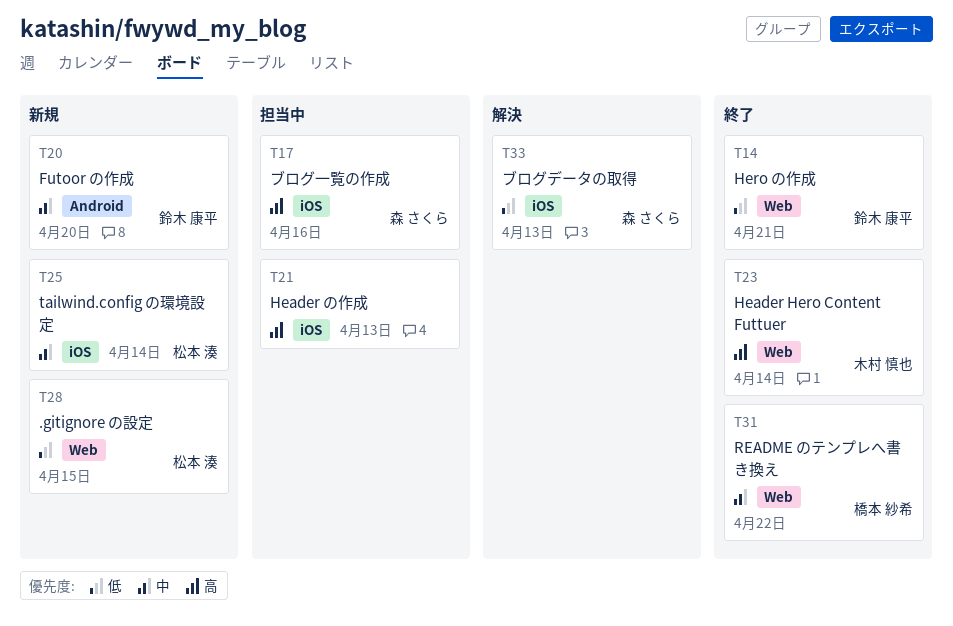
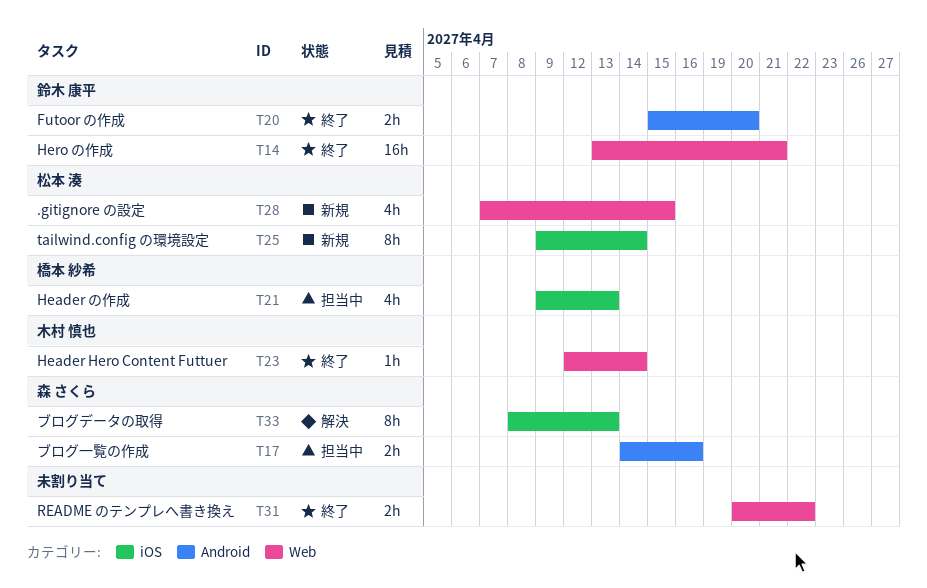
T17, label: iOS -> Android
T20, status: 新規 -> 終了
T21, owner: none -> 橋本 紗希
T31, owner: 橋本 紗希 -> none

